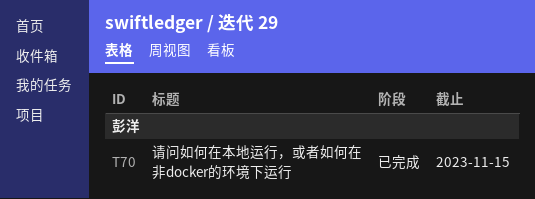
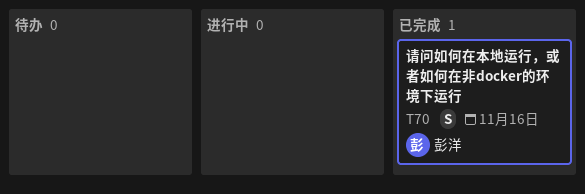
T70, due: Nov 15 -> Nov 16

